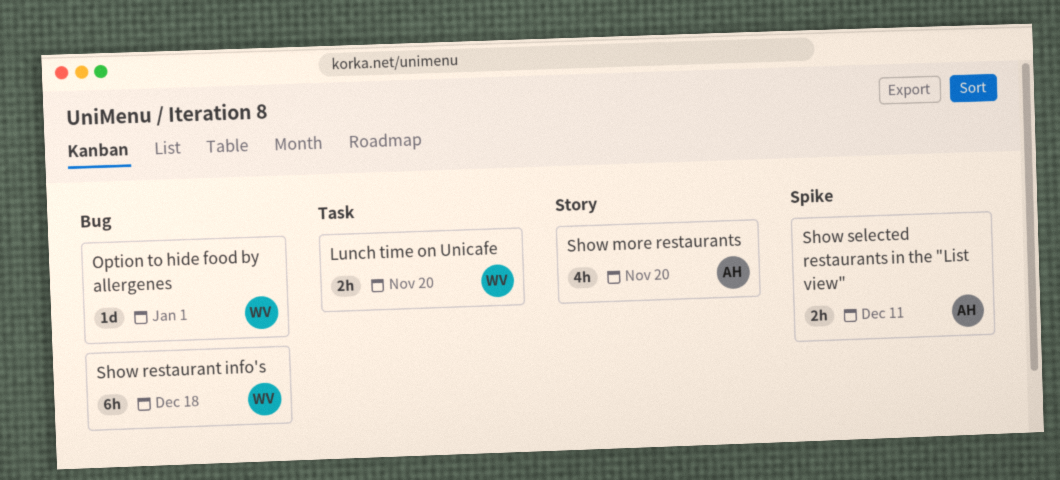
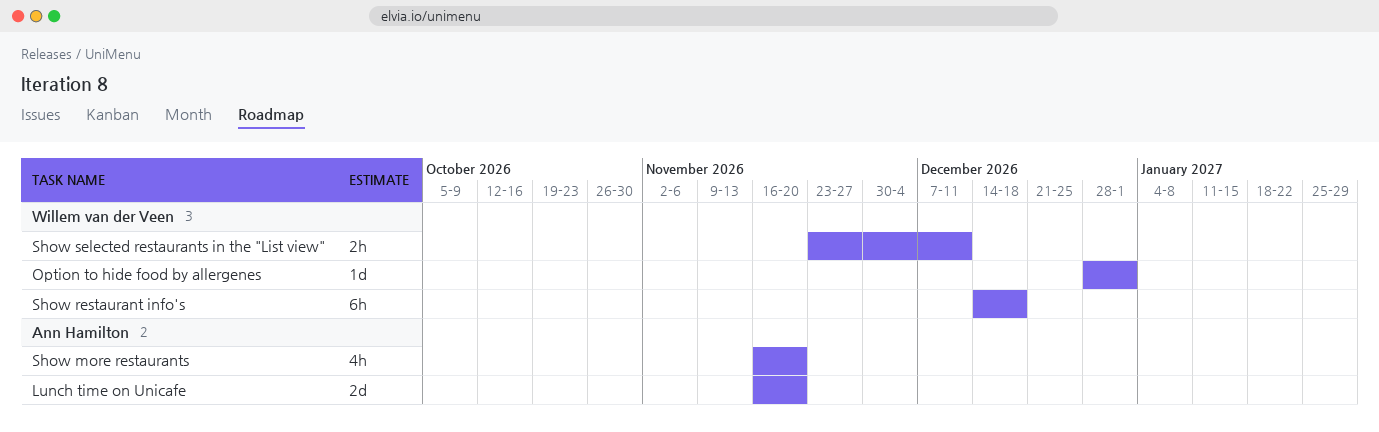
Lunch time on Unicafe, owner: Willem van der Veen -> Ann Hamilton
Lunch time on Unicafe, estimate: 2h -> 2d
Show selected restaurants in the "List view", owner: Ann Hamilton -> Willem van der Veen

